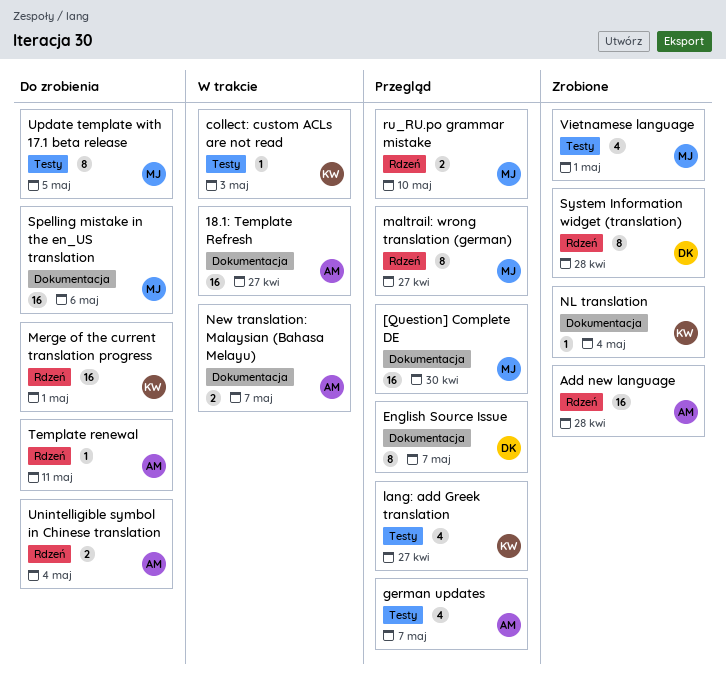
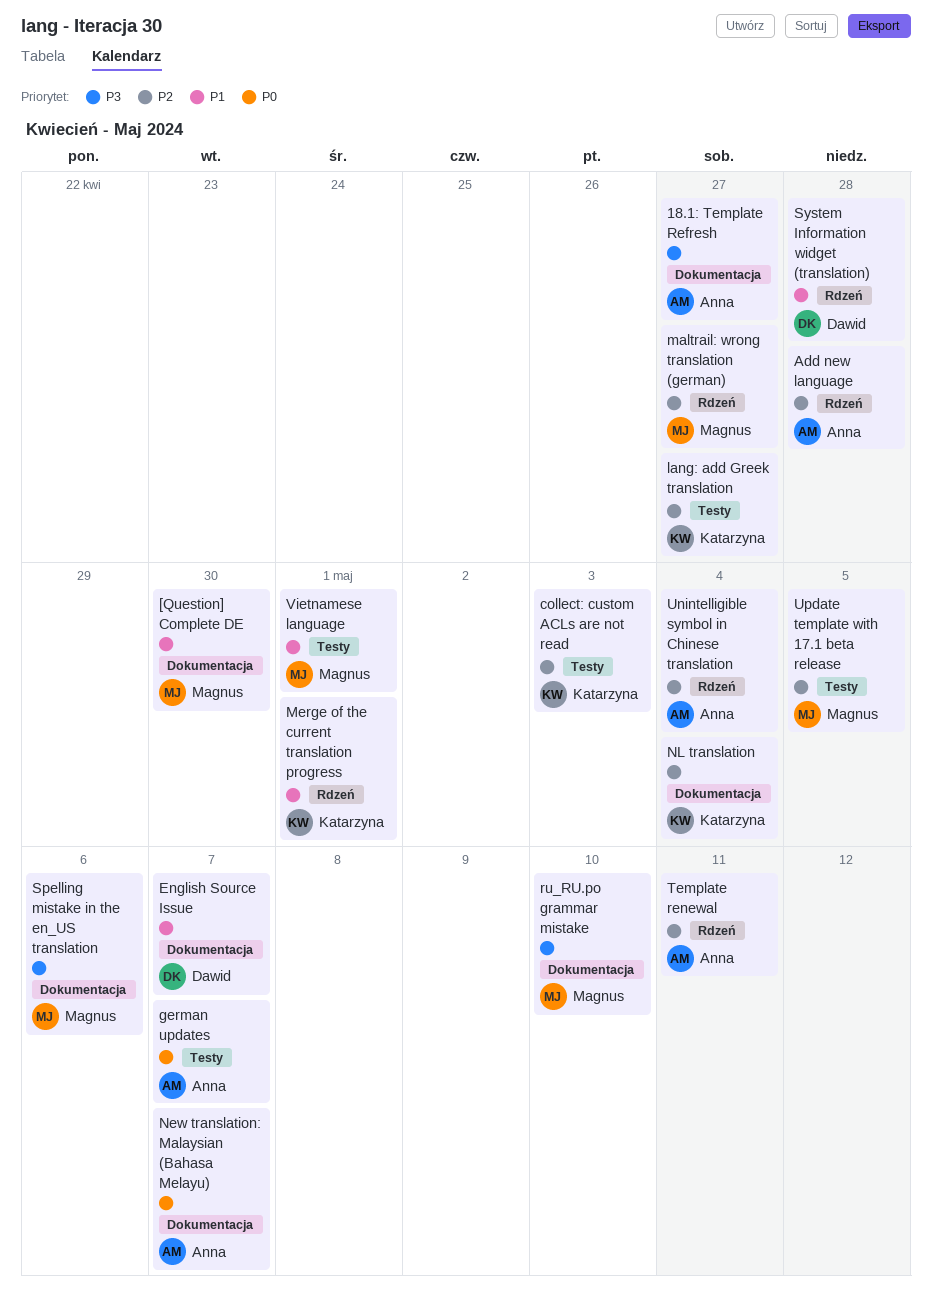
ru_RU.po grammar mistake, label: Rdzeń -> Dokumentacja

